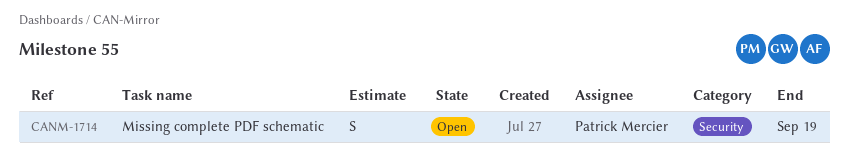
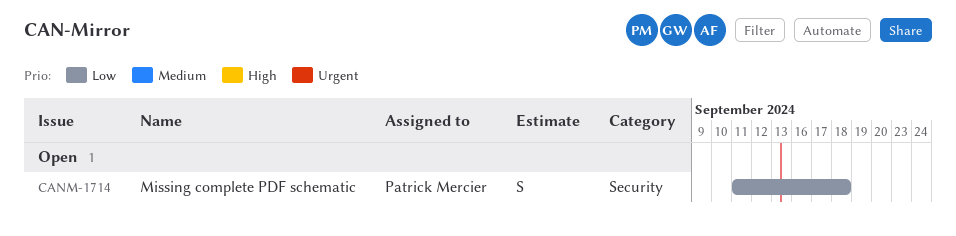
CANM-1714, due: Sep 19 -> Sep 18

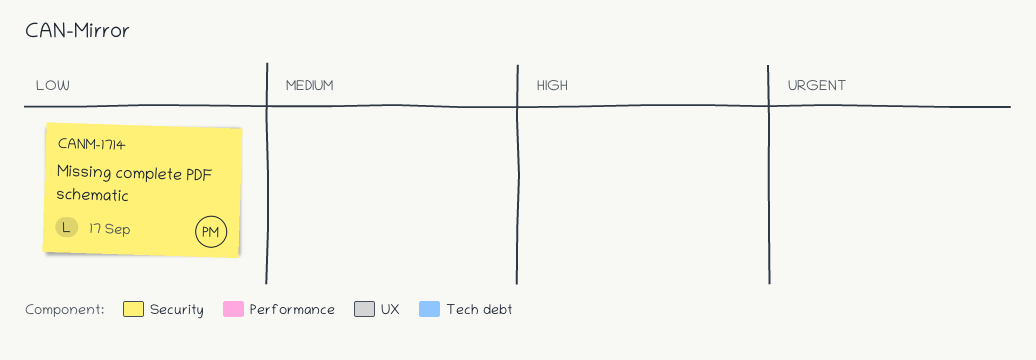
CANM-1714, estimate: S -> L
CANM-1714, due: Sep 18 -> Sep 17

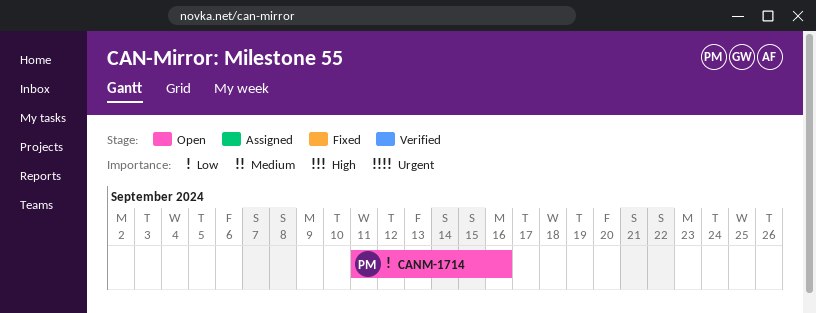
CANM-1714, due: Sep 17 -> Sep 16

